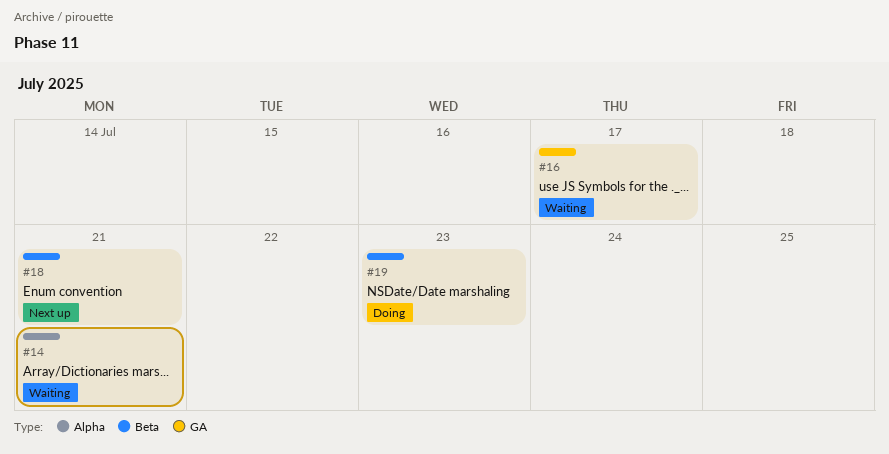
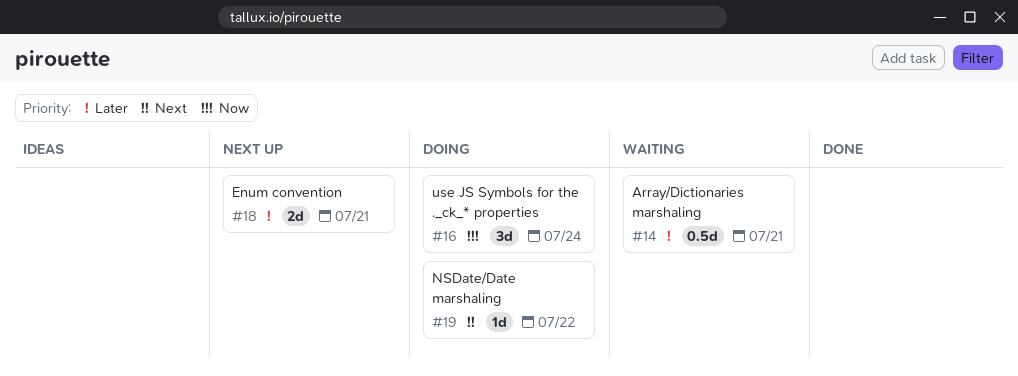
#16, status: Waiting -> Doing
#16, due: Jul 17 -> Jul 24
#19, due: Jul 23 -> Jul 22

